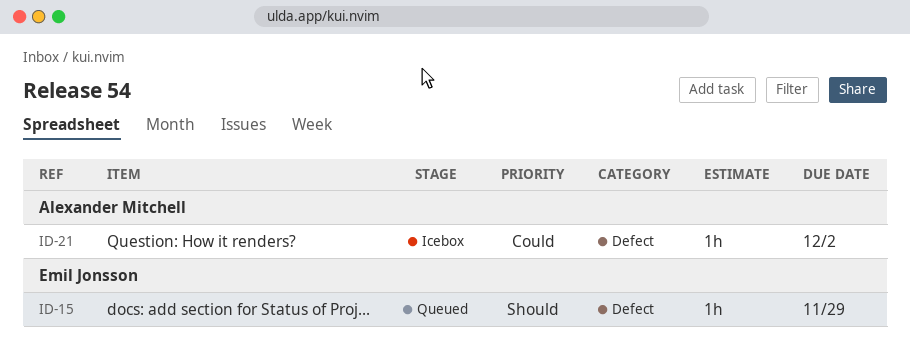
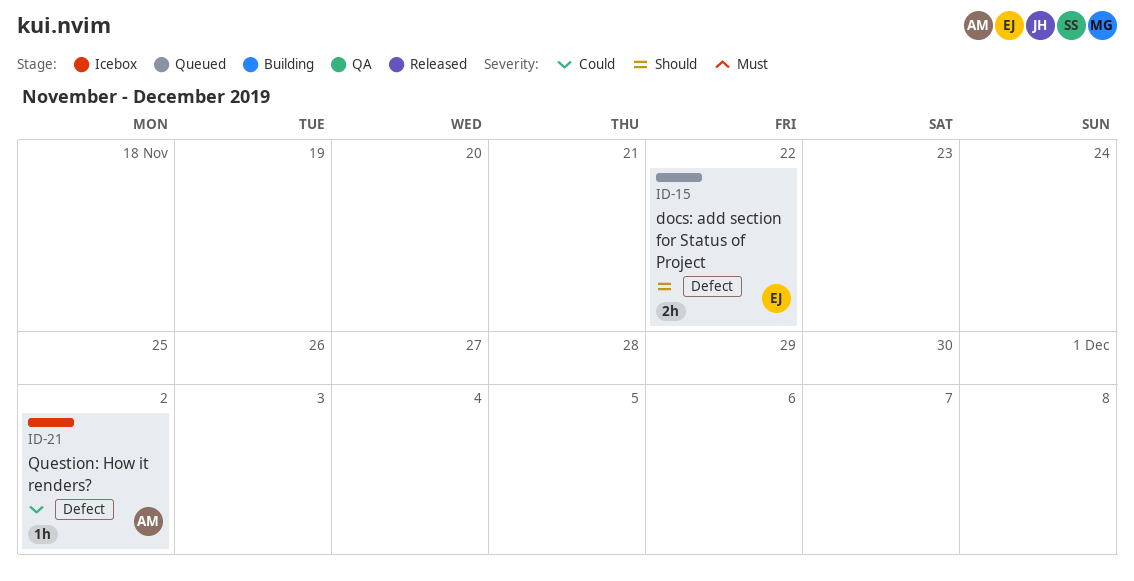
ID-15, estimate: 1h -> 2h
ID-15, due: Nov 29 -> Nov 22

